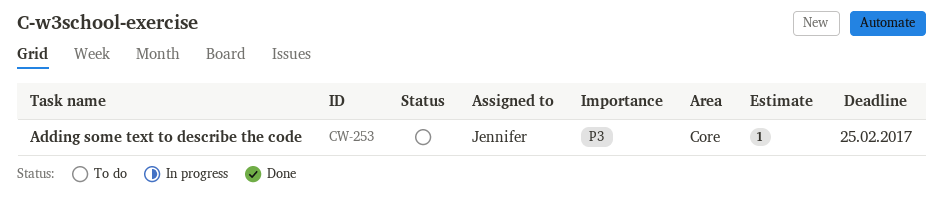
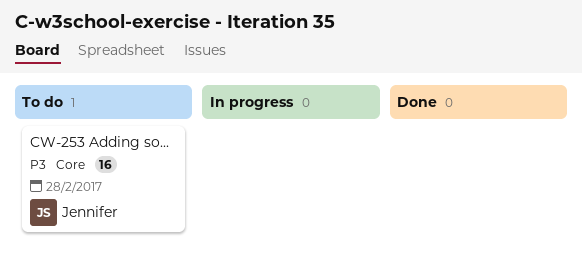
CW-253, estimate: 1 -> 16
CW-253, due: Feb 25 -> Feb 28

